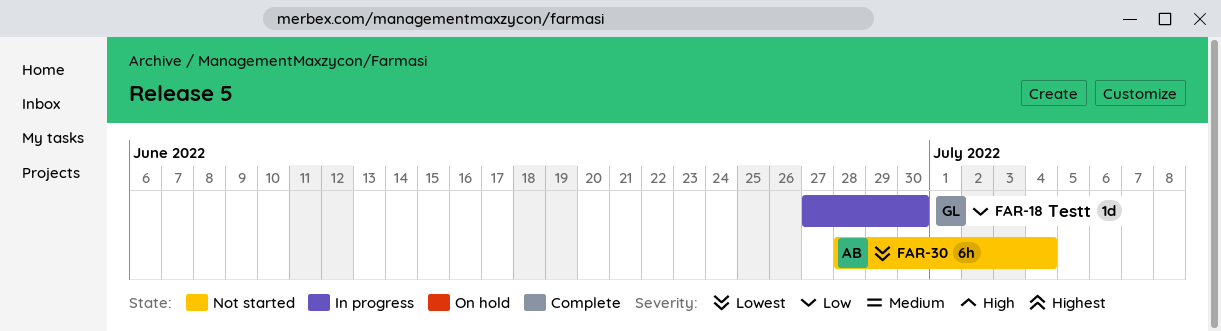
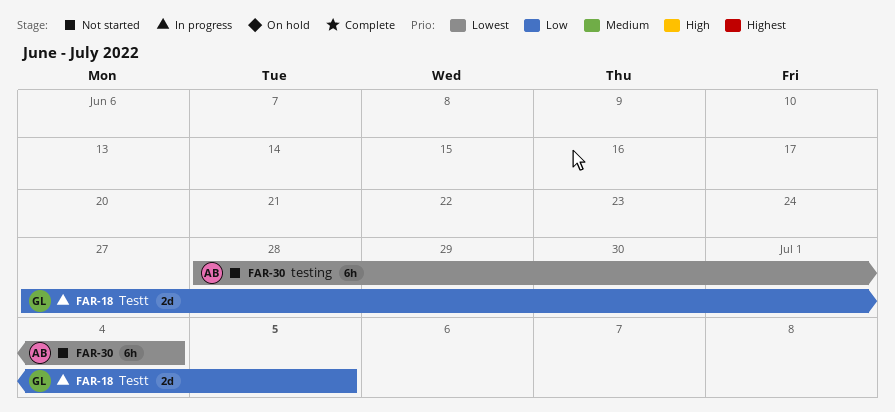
FAR-18, estimate: 1d -> 2d
FAR-18, due: Jun 30 -> Jul 5

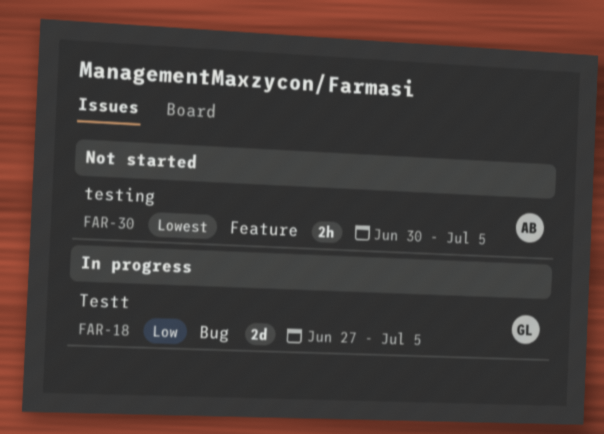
FAR-30, estimate: 6h -> 2h
FAR-30, start: Jun 28 -> Jun 30
FAR-30, due: Jul 4 -> Jul 5

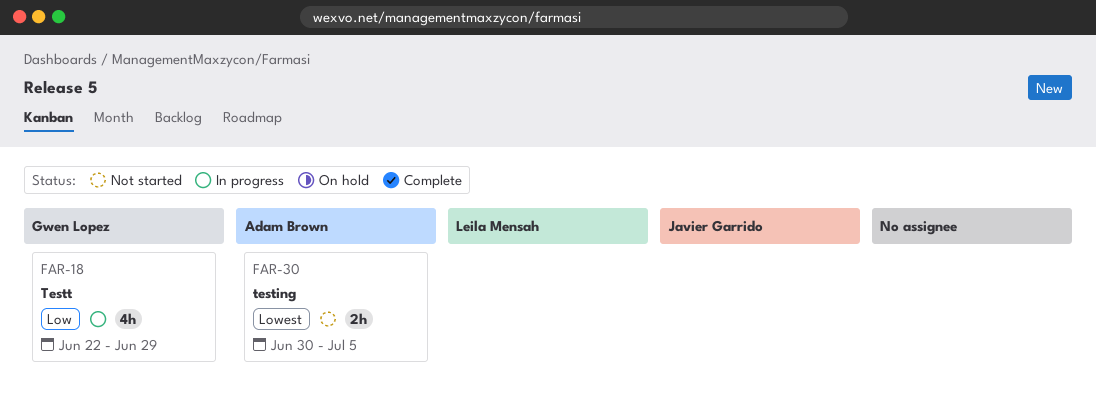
FAR-18, estimate: 2d -> 4h
FAR-18, start: Jun 27 -> Jun 22
FAR-18, due: Jul 5 -> Jun 29

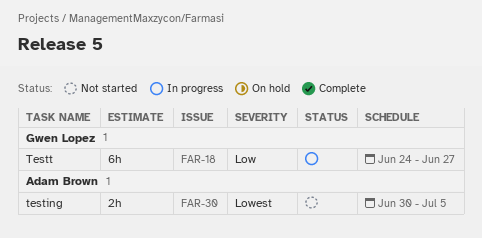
FAR-18, estimate: 4h -> 6h
FAR-18, start: Jun 22 -> Jun 24
FAR-18, due: Jun 29 -> Jun 27

